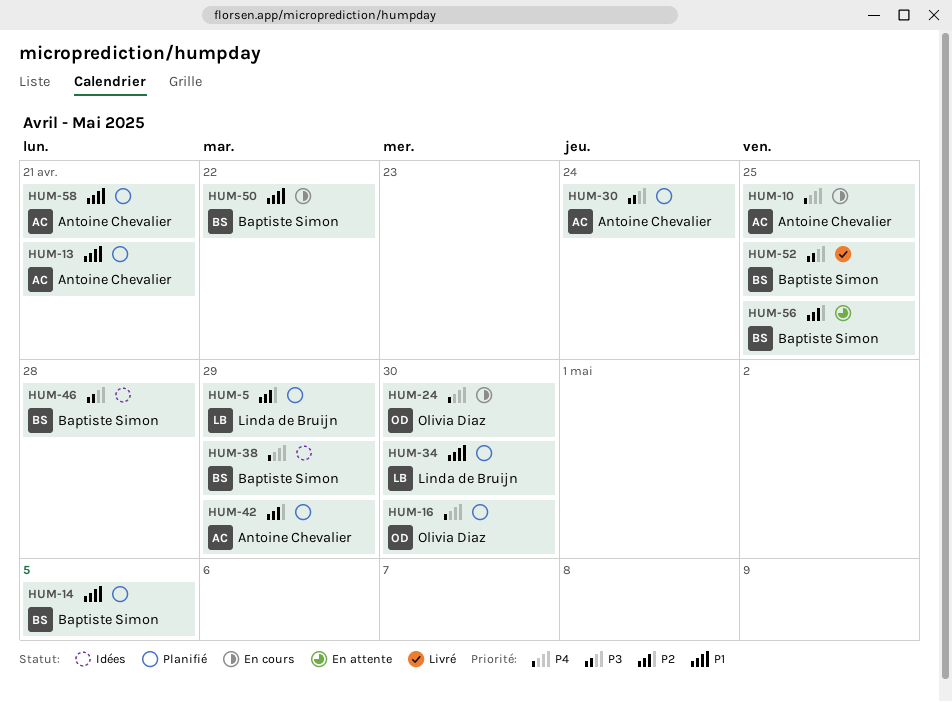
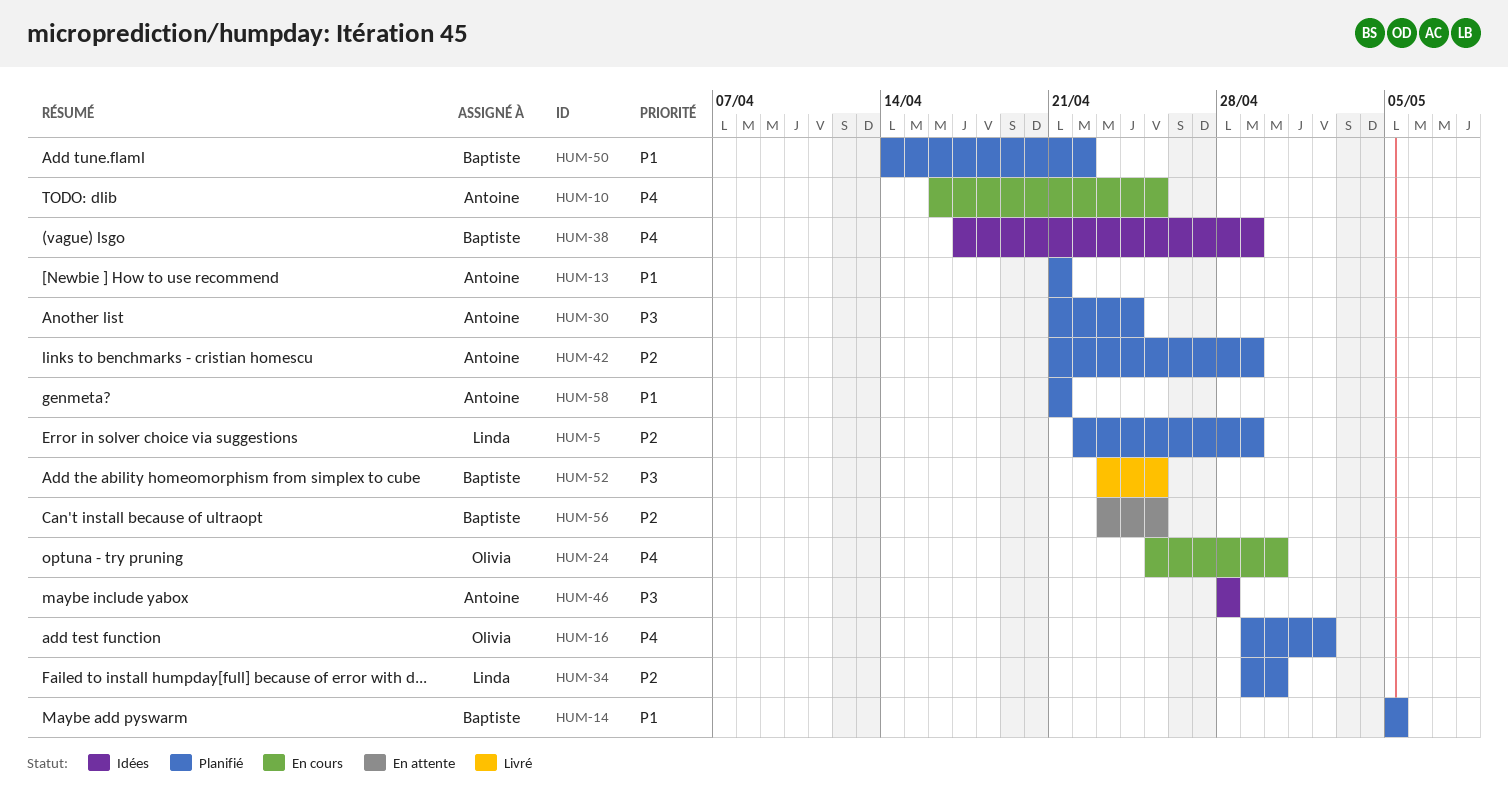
HUM-16, due: Apr 30 -> May 2
HUM-34, priority: P1 -> P2
HUM-46, owner: Baptiste Simon -> Antoine Chevalier
HUM-50, status: En cours -> Planifié

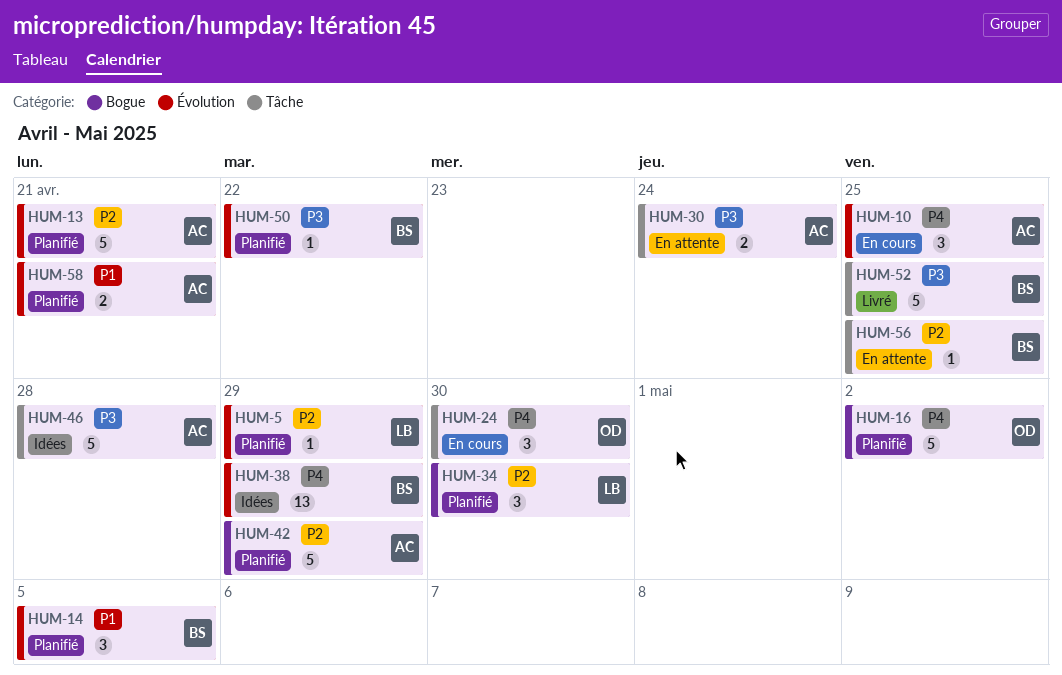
HUM-13, priority: P1 -> P2
HUM-30, status: Planifié -> En attente
HUM-50, priority: P1 -> P3

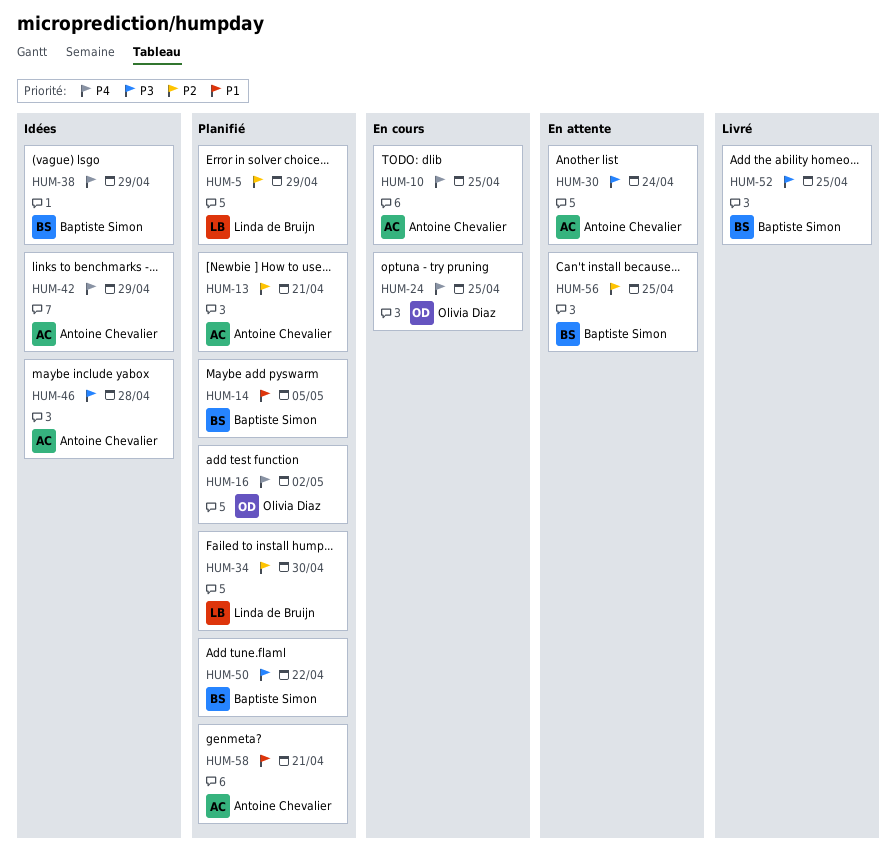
HUM-24, due: Apr 30 -> Apr 25
HUM-42, status: Planifié -> Idées
HUM-42, priority: P2 -> P4

